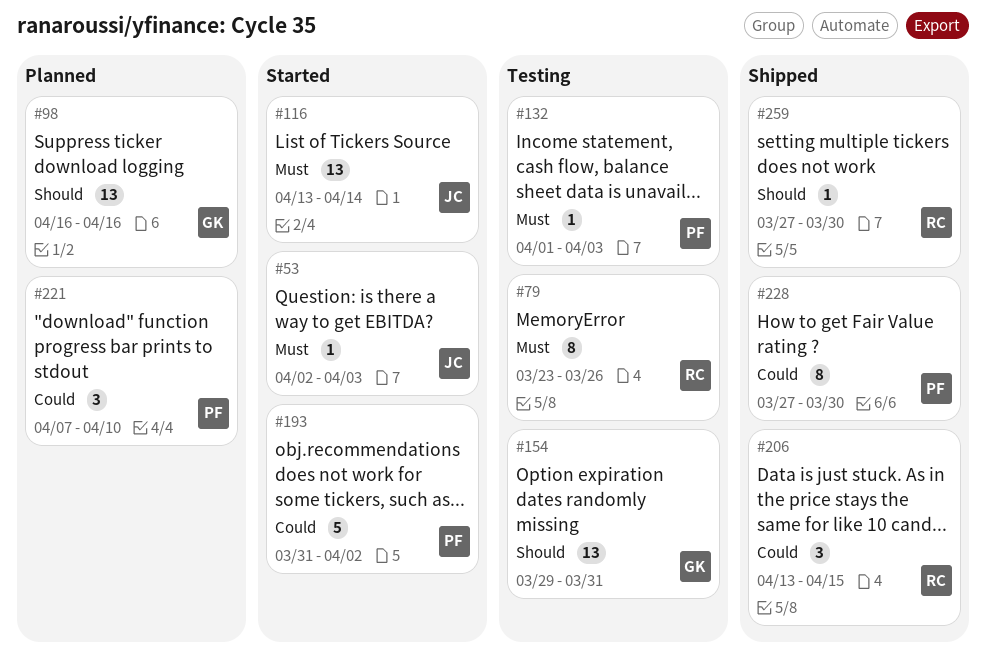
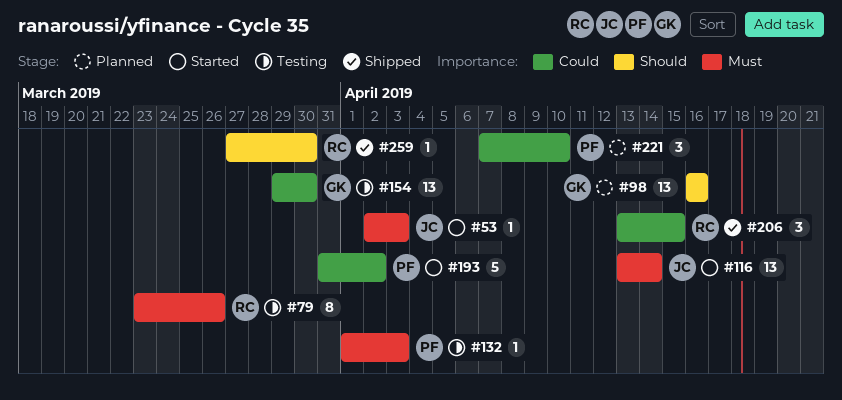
#154, priority: Should -> Could
#154, due: Mar 31 -> Mar 30
#228: present -> none

